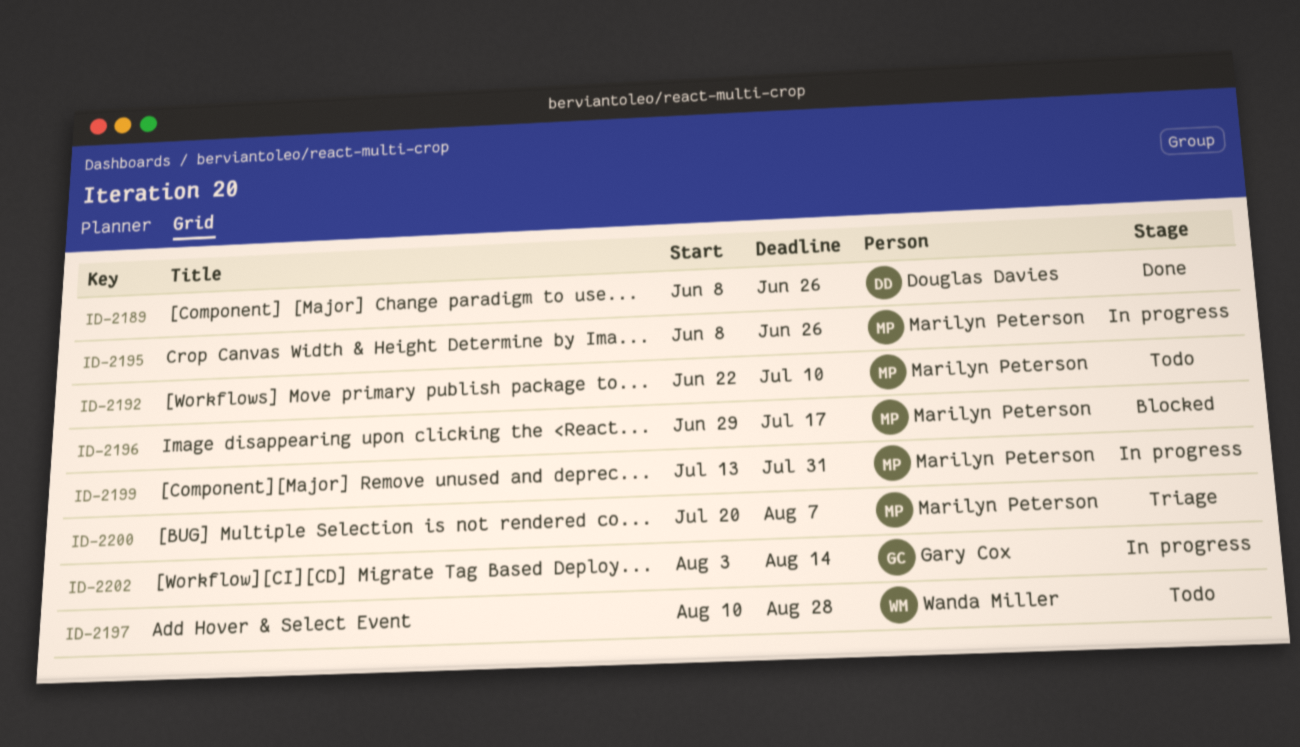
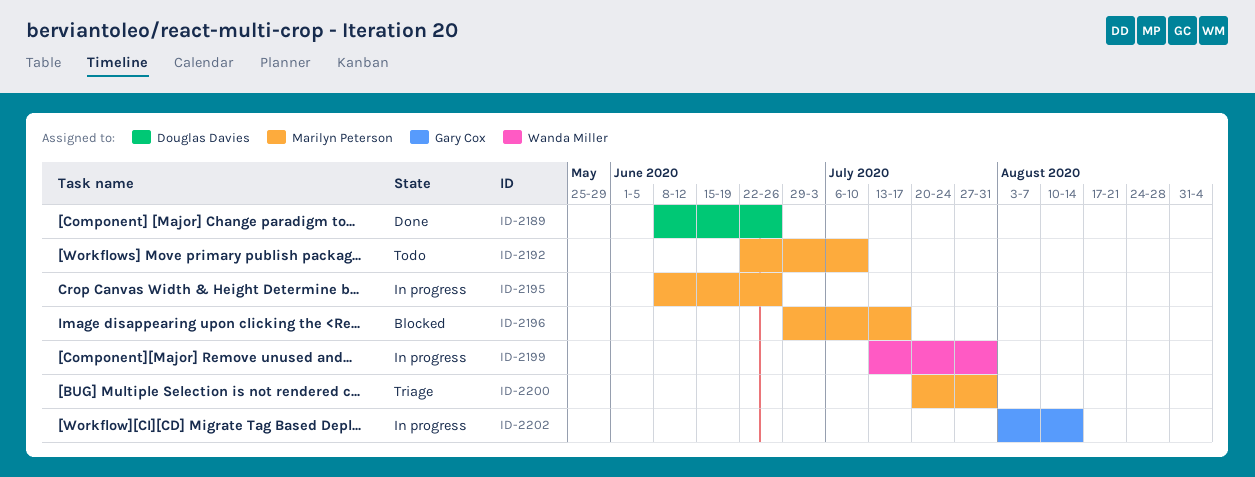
ID-2197: present -> none
ID-2199, owner: Marilyn Peterson -> Wanda Miller
ID-2200, due: Aug 7 -> Jul 31

